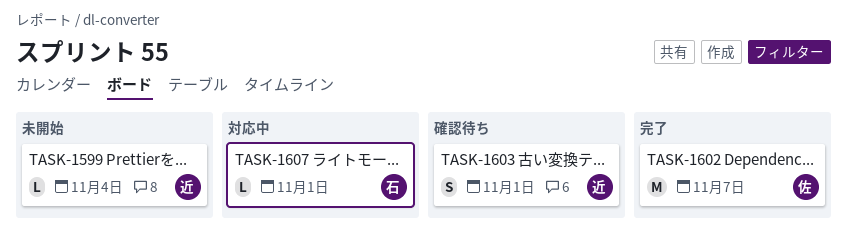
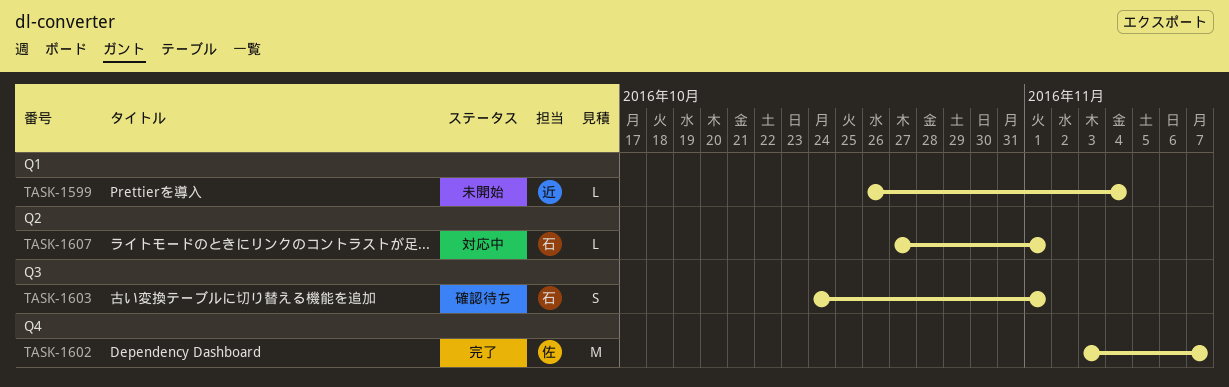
TASK-1603, owner: 近 -> 石

